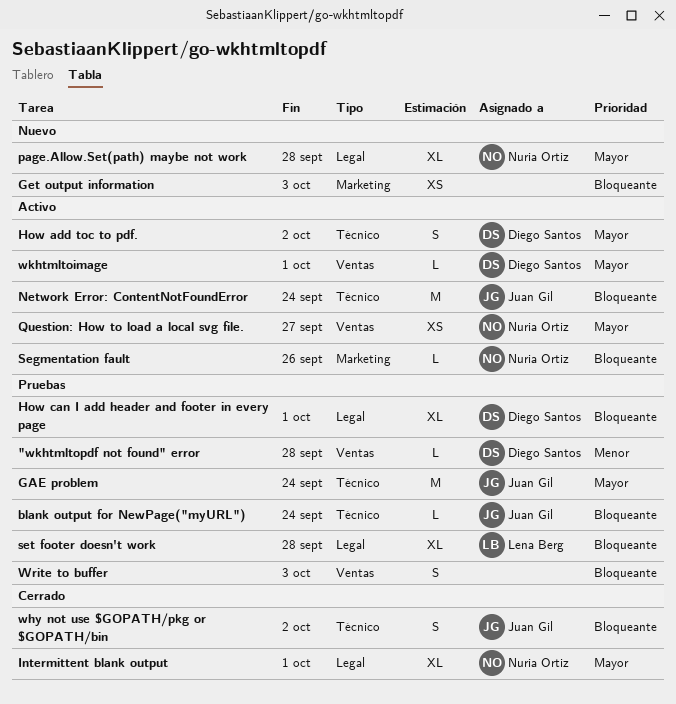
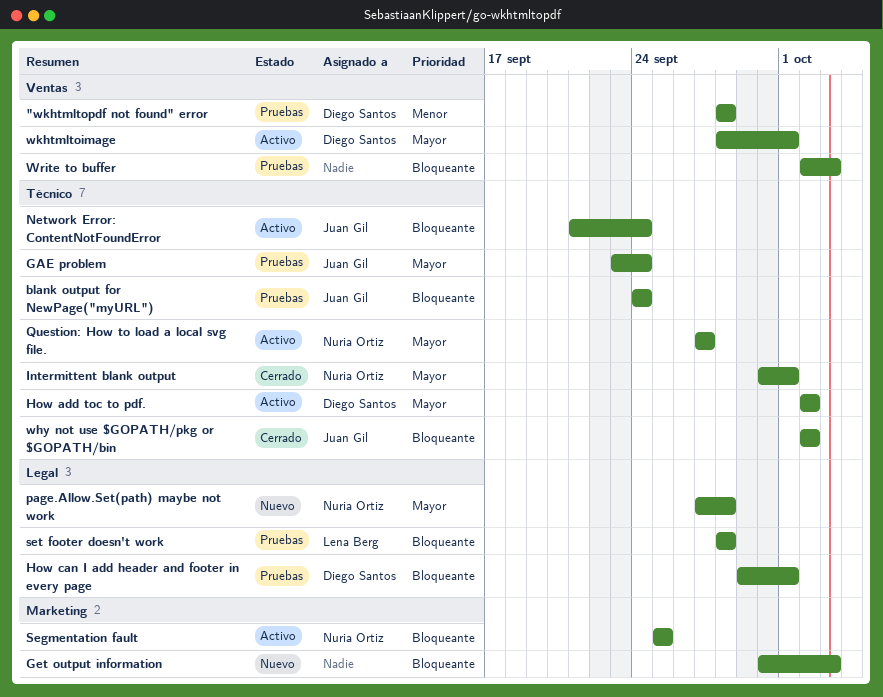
Intermittent blank output, label: Legal -> Técnico
Question: How to load a local svg file., label: Ventas -> Técnico
Segmentation fault, due: Sep 26 -> Sep 25

